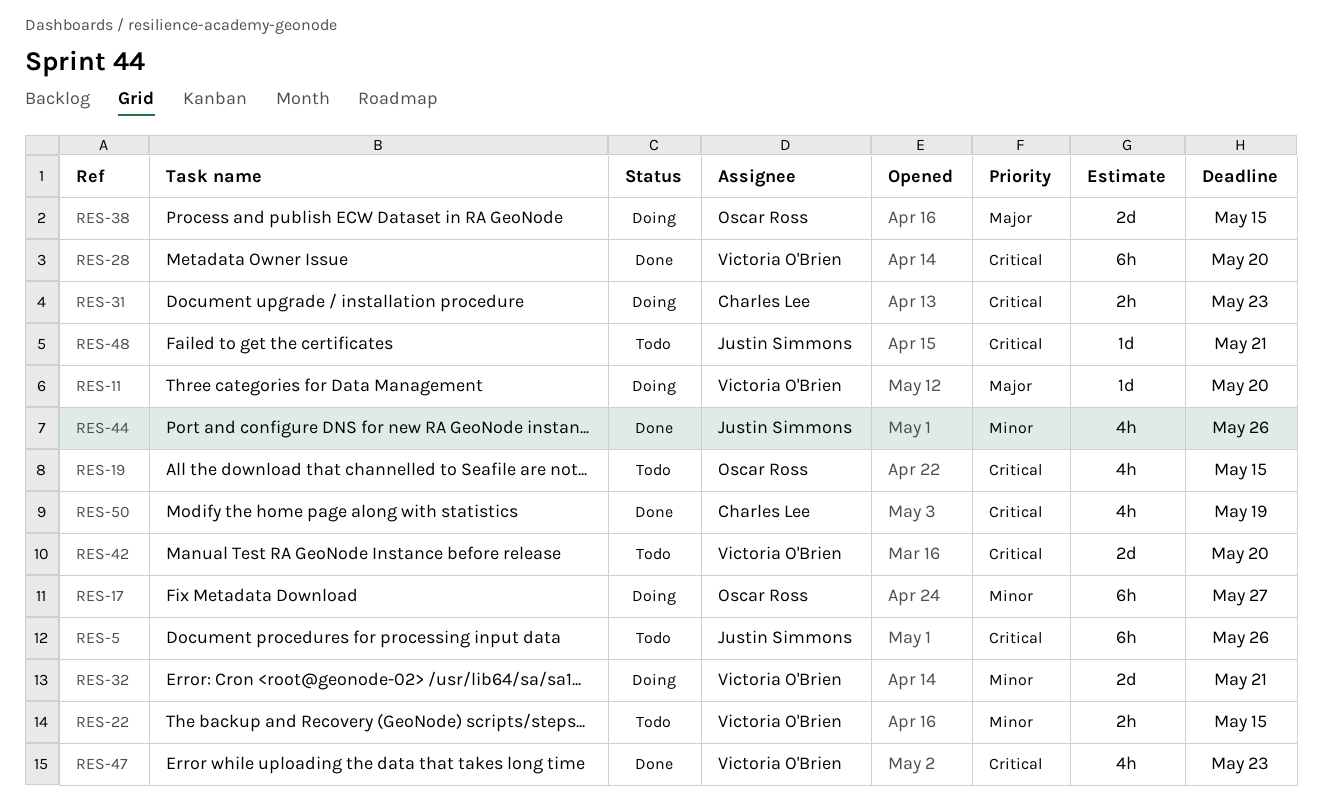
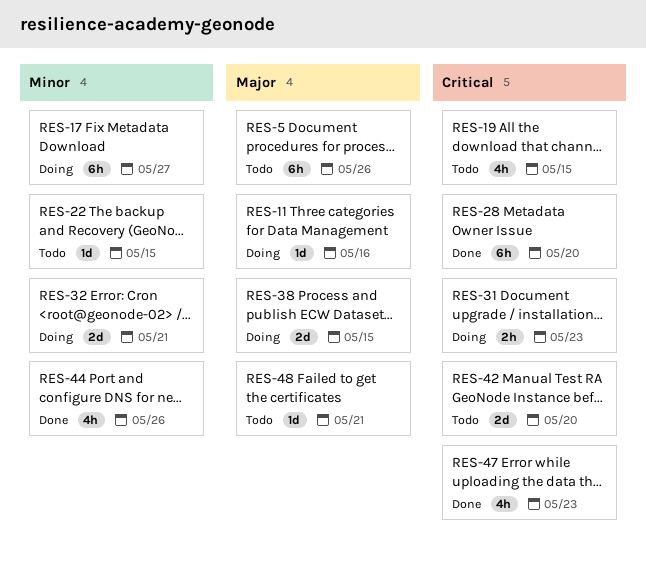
RES-5, priority: Critical -> Major
RES-11, due: May 20 -> May 16
RES-22, estimate: 2h -> 1d
RES-48, priority: Critical -> Major
RES-50: present -> none

